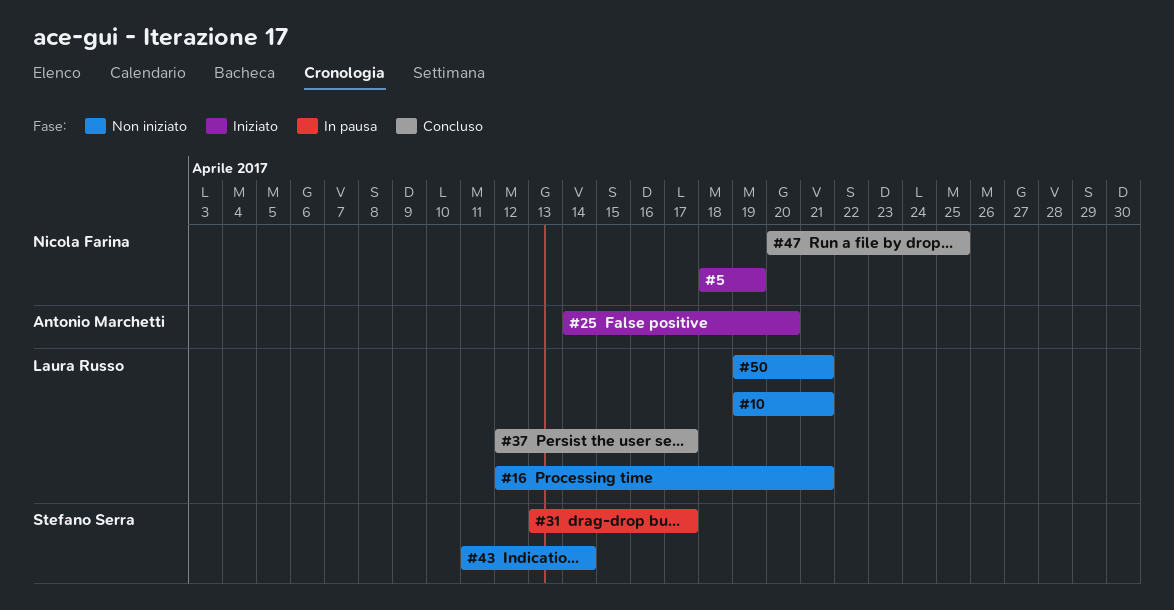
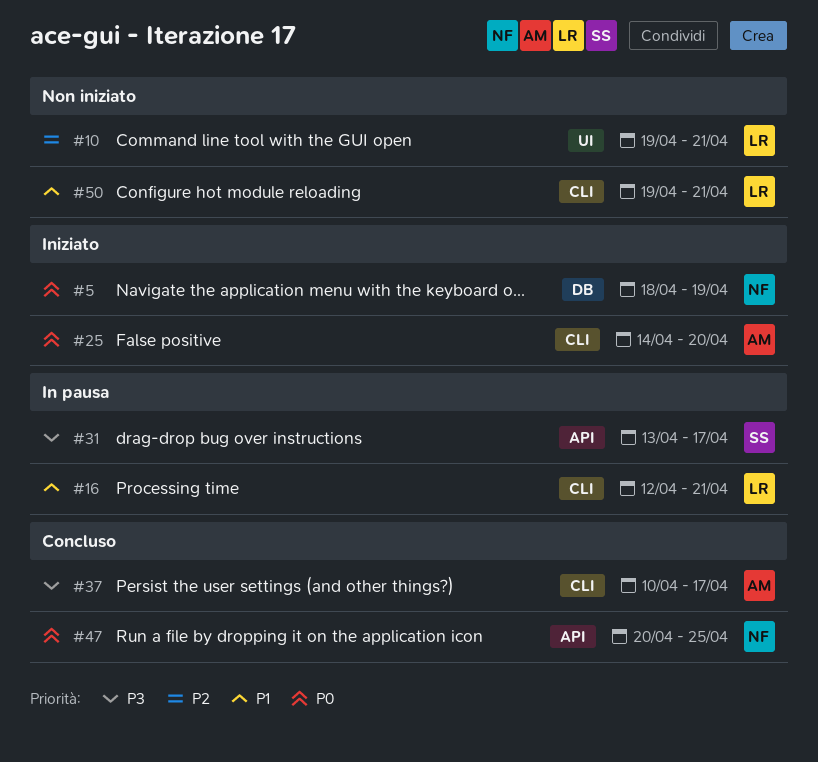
#16, status: Non iniziato -> In pausa
#37, owner: Laura Russo -> Antonio Marchetti
#37, start: Apr 12 -> Apr 10
#43: present -> none

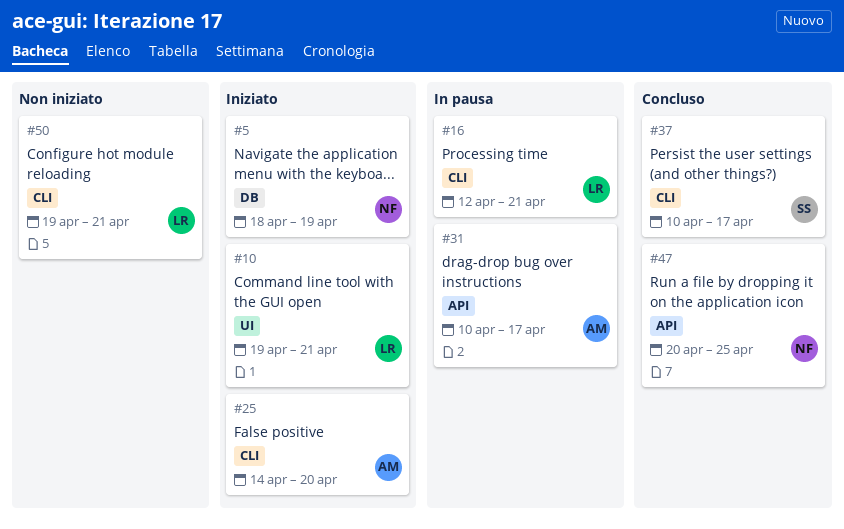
#10, status: Non iniziato -> Iniziato
#31, owner: SS -> AM
#31, start: Apr 13 -> Apr 10
#37, owner: AM -> SS

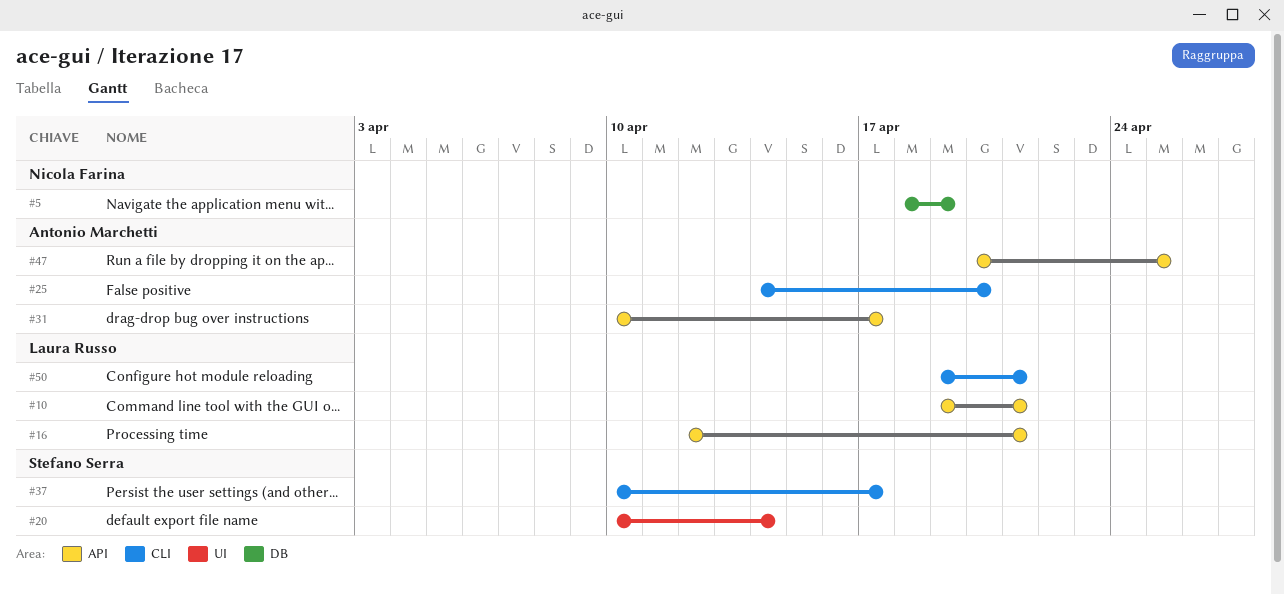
#10, label: UI -> API
#16, label: CLI -> API
#20: none -> present
#47, owner: Nicola Farina -> Antonio Marchetti

